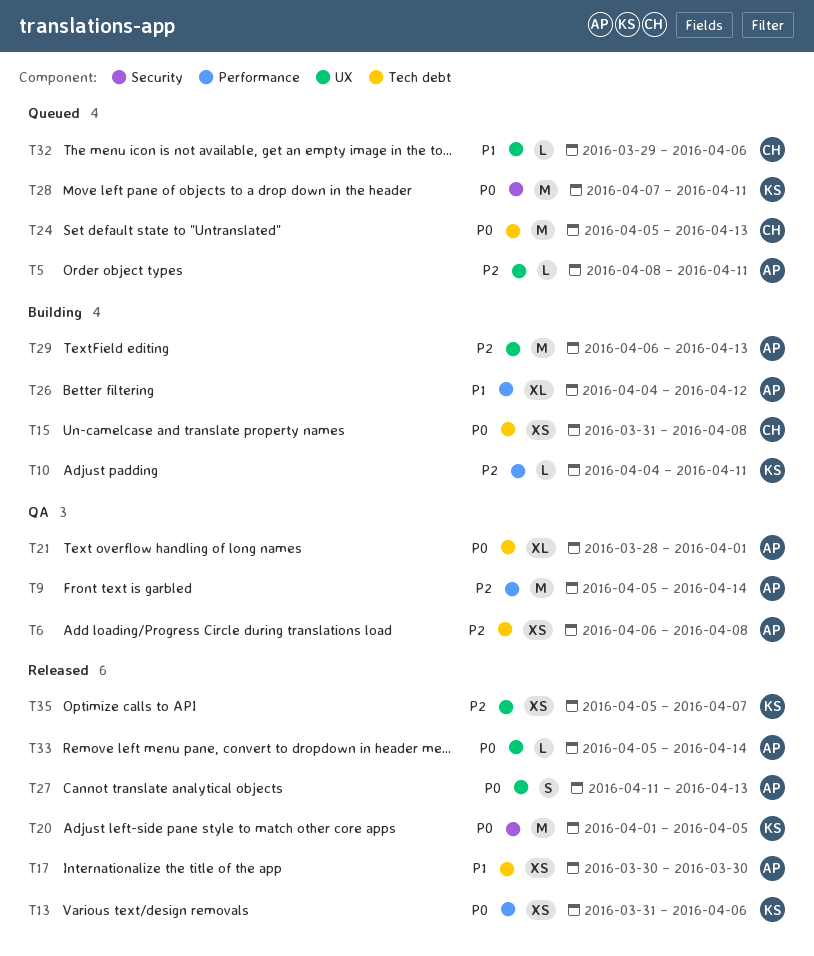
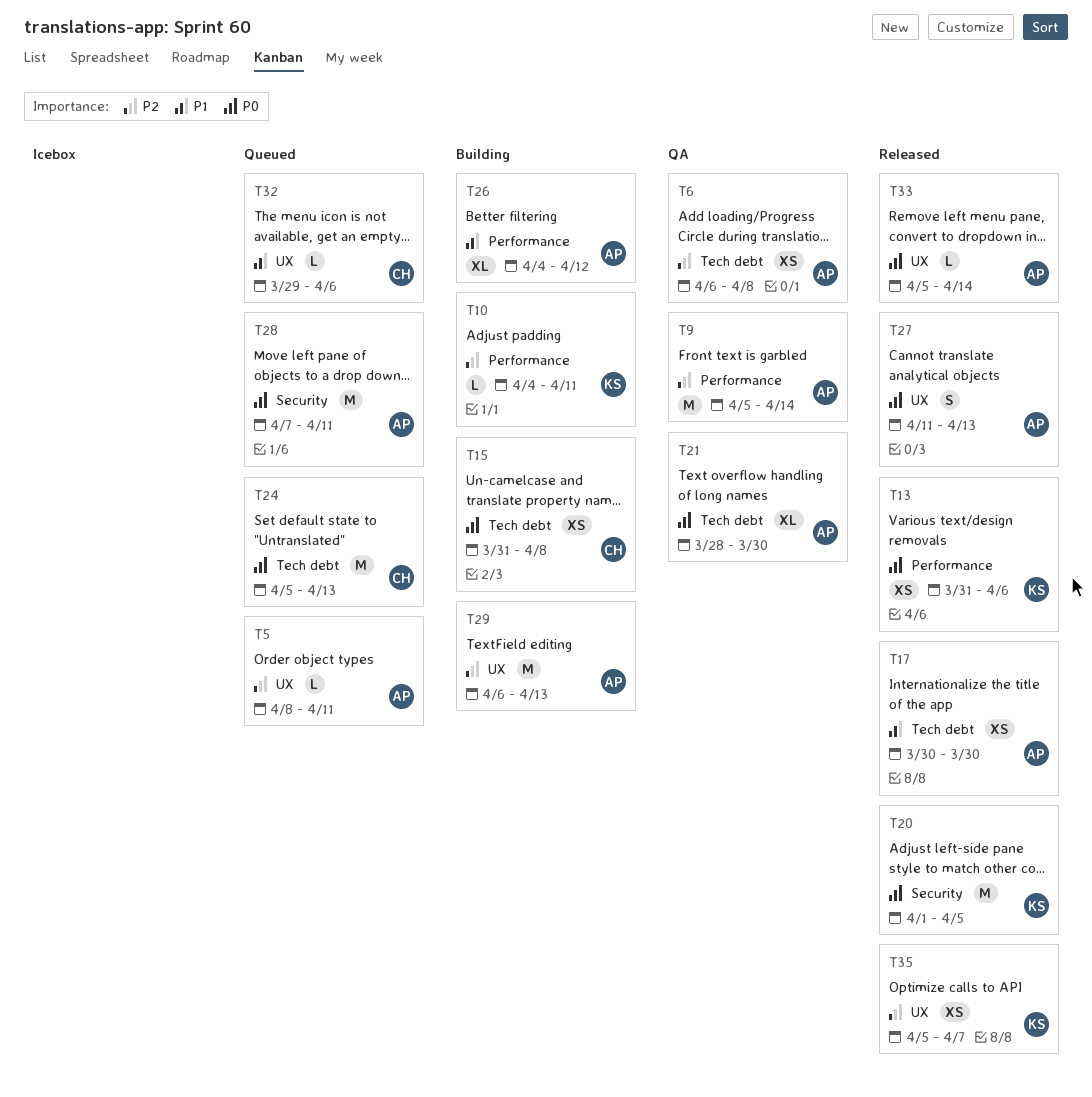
T21, due: Apr 1 -> Mar 30
T28, owner: KS -> AP

